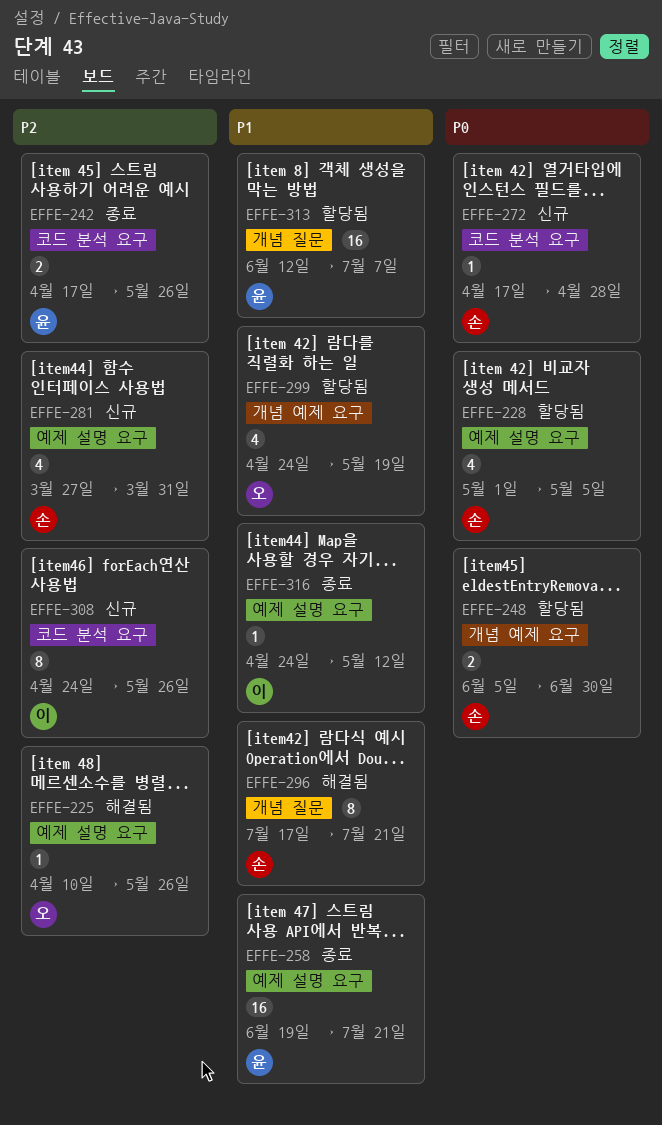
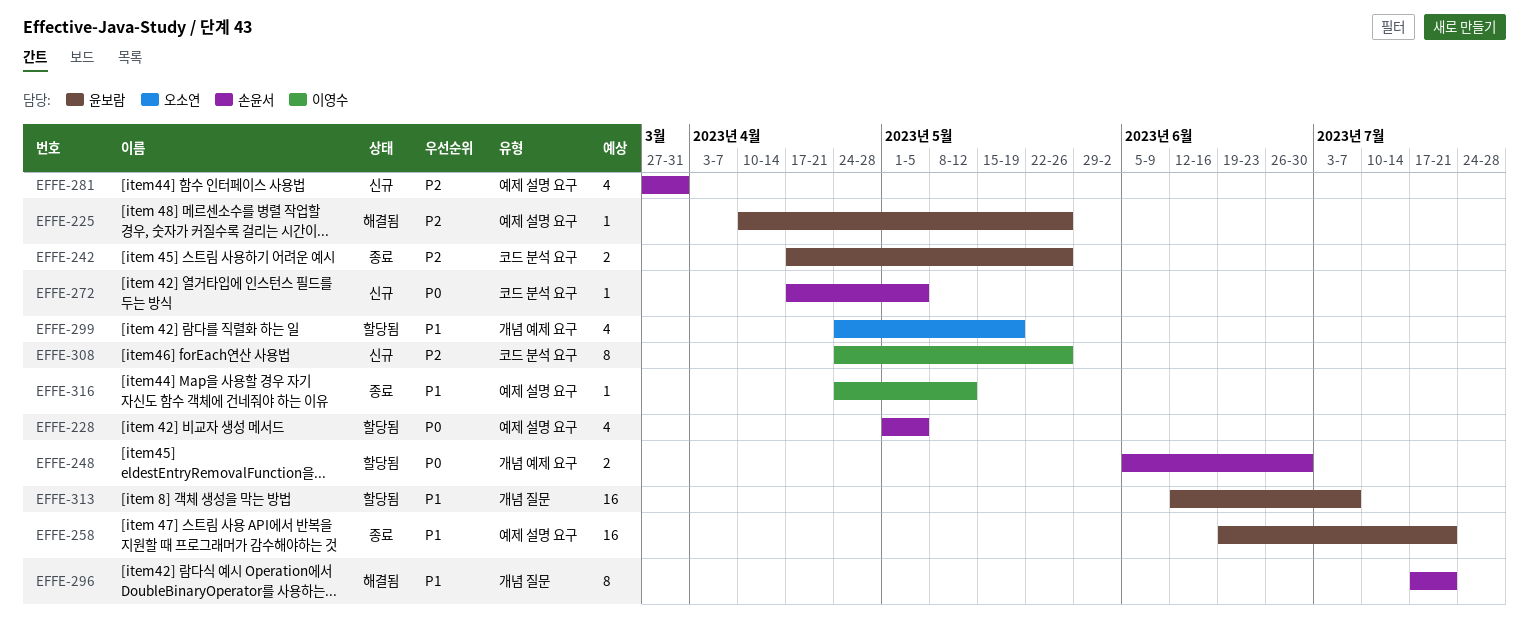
EFFE-225, owner: 오소연 -> 윤보람
EFFE-272, due: Apr 28 -> May 5

